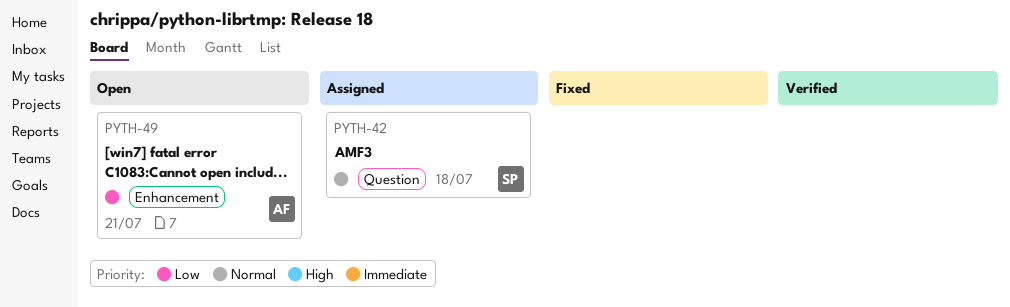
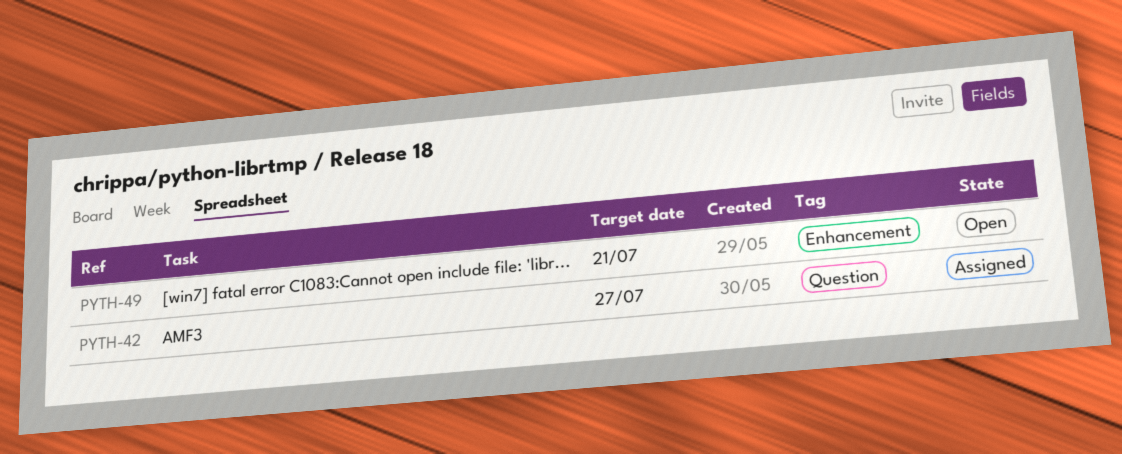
PYTH-42, due: Jul 18 -> Jul 27

